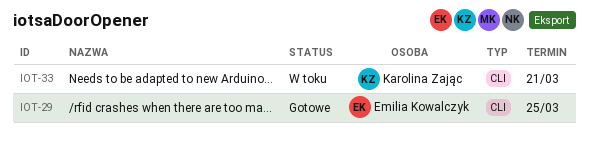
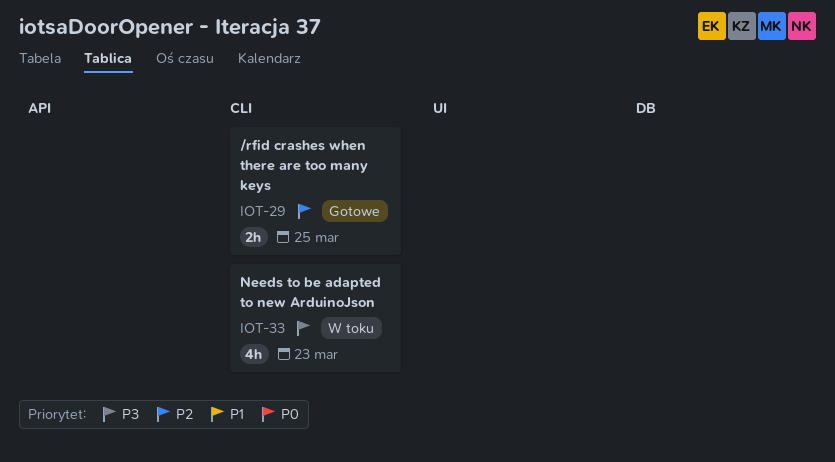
IOT-33, due: Mar 21 -> Mar 23

